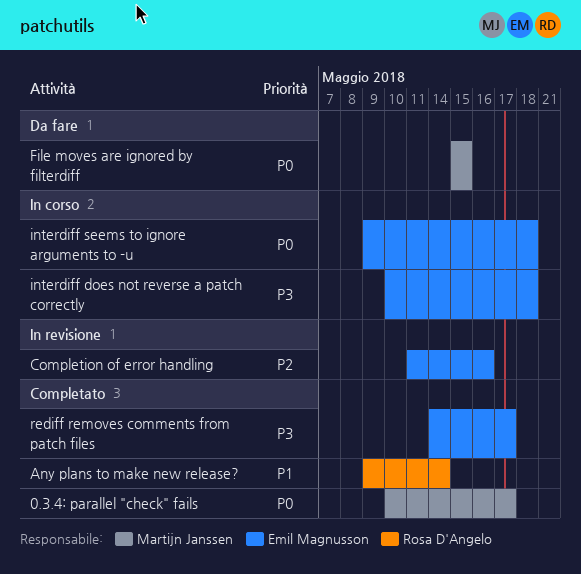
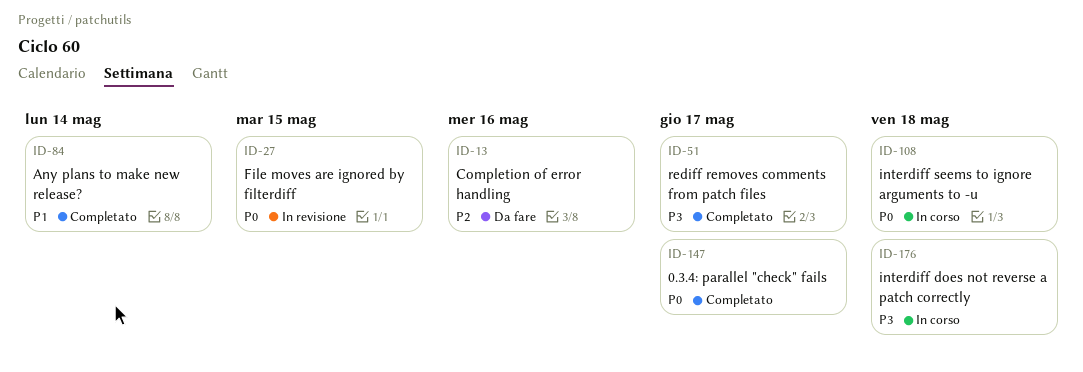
Completion of error handling, status: In revisione -> Da fare
File moves are ignored by filterdiff, status: Da fare -> In revisione

